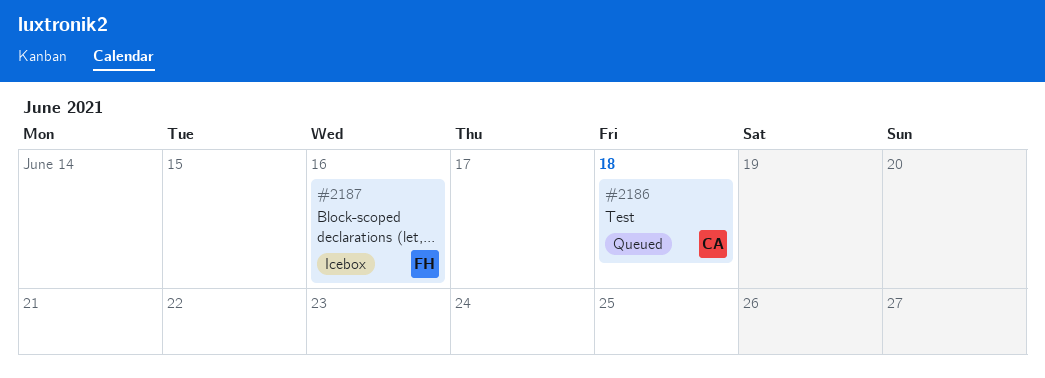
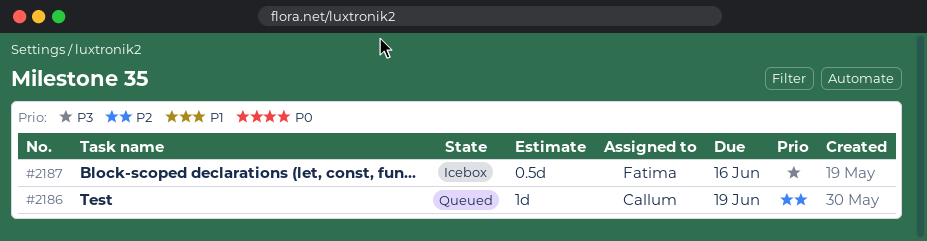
#2186, due: Jun 18 -> Jun 19

